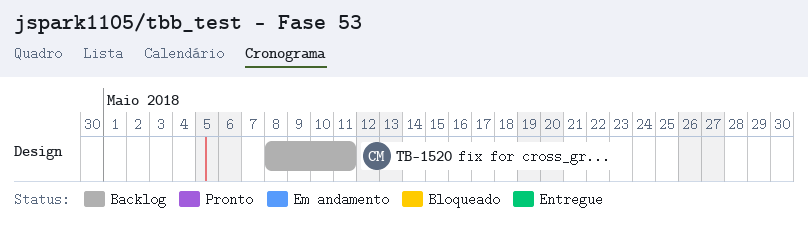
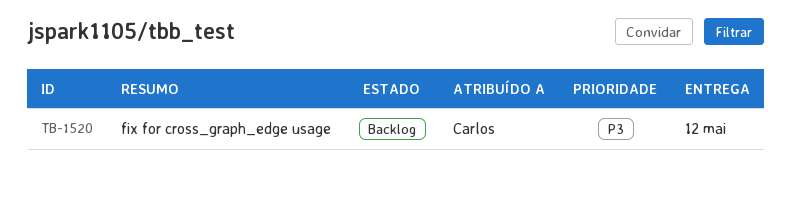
TB-1520, due: May 11 -> May 12

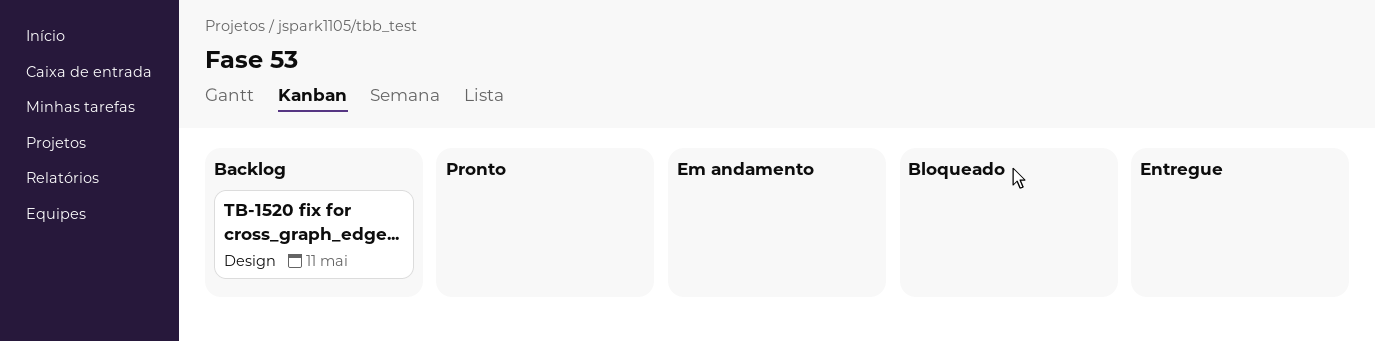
TB-1520, due: May 12 -> May 11

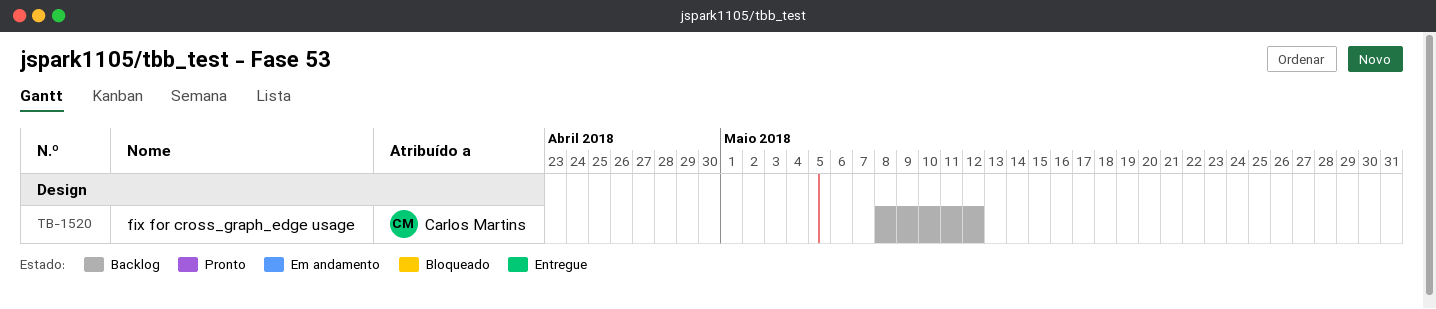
TB-1520, due: May 11 -> May 12

